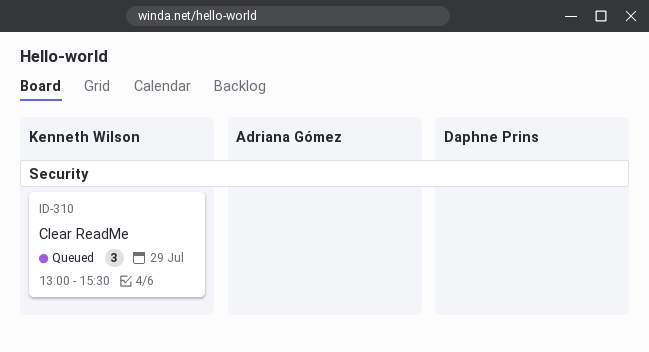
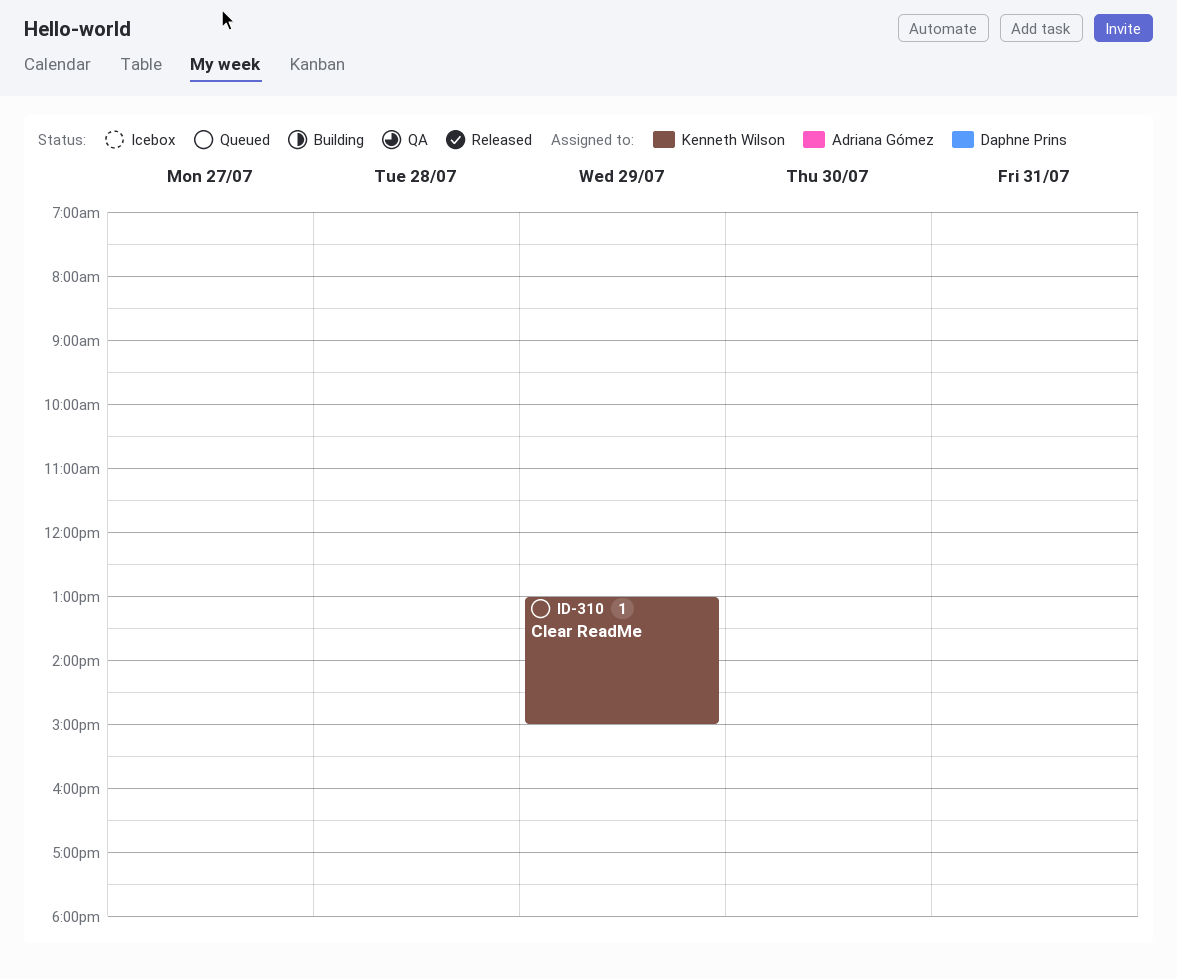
ID-310, estimate: 3 -> 1
ID-310, ends: 15:30 -> 15:00

